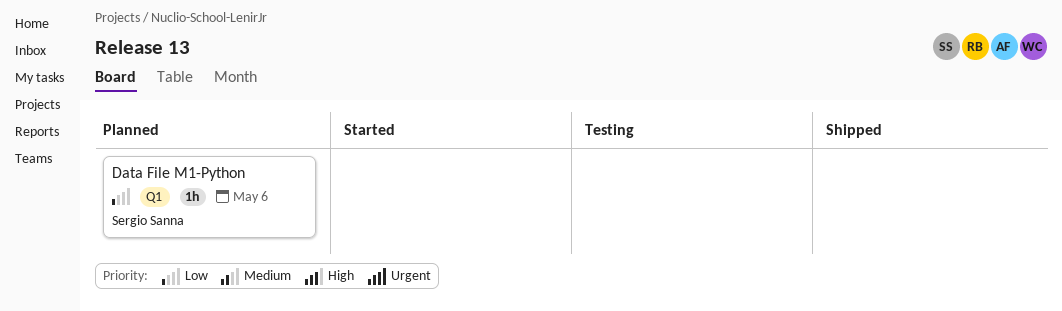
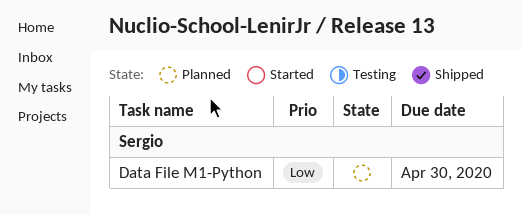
Data File M1-Python, due: May 6 -> Apr 30

